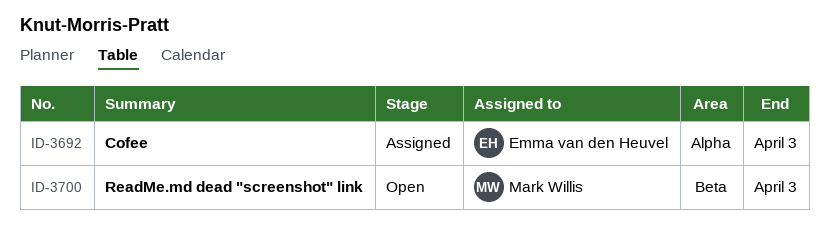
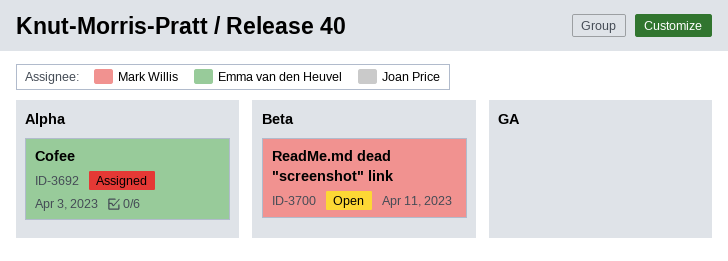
ID-3700, due: Apr 3 -> Apr 11

